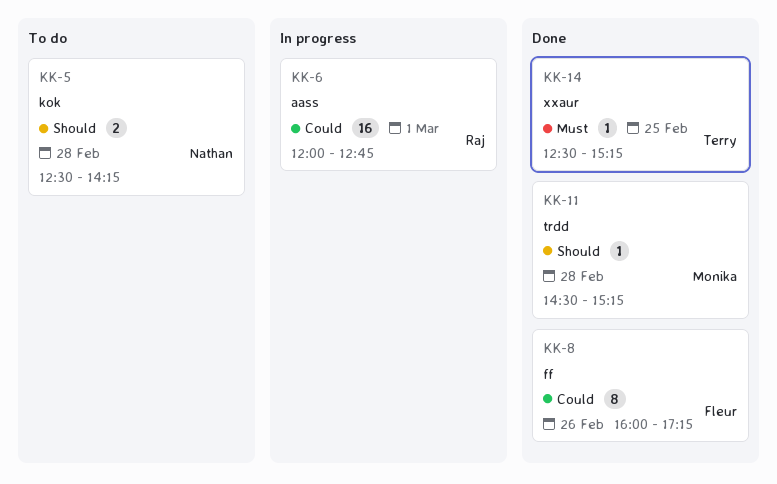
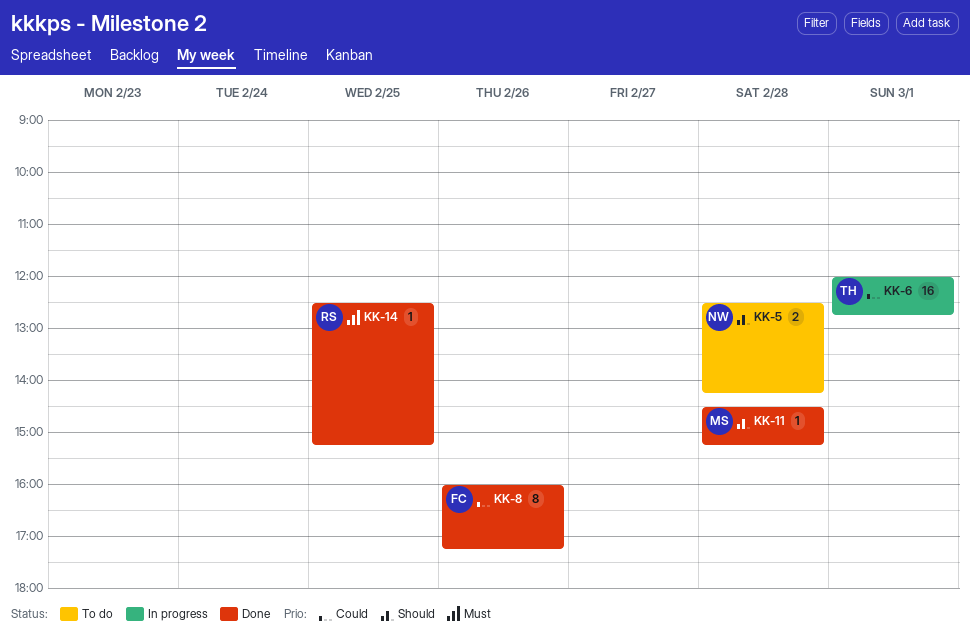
KK-6, owner: Raj -> Terry
KK-14, owner: Terry -> Raj

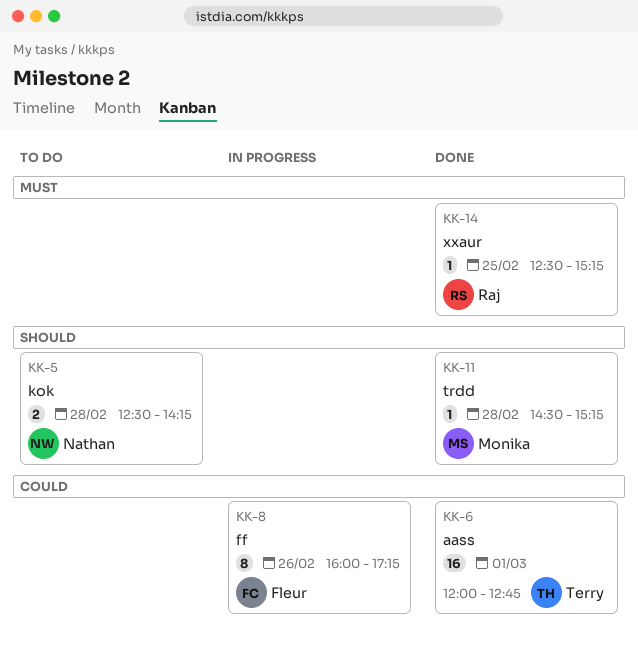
KK-6, status: In progress -> Done
KK-8, status: Done -> In progress

